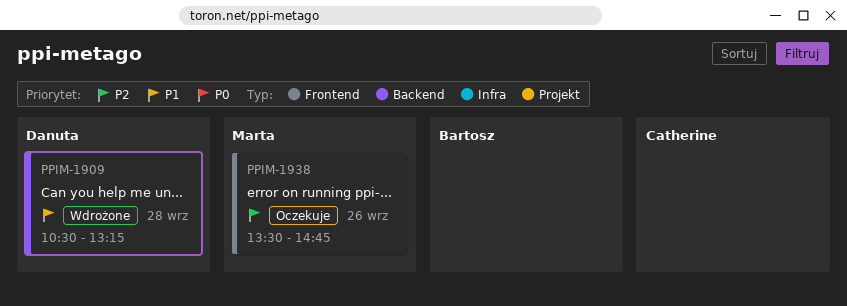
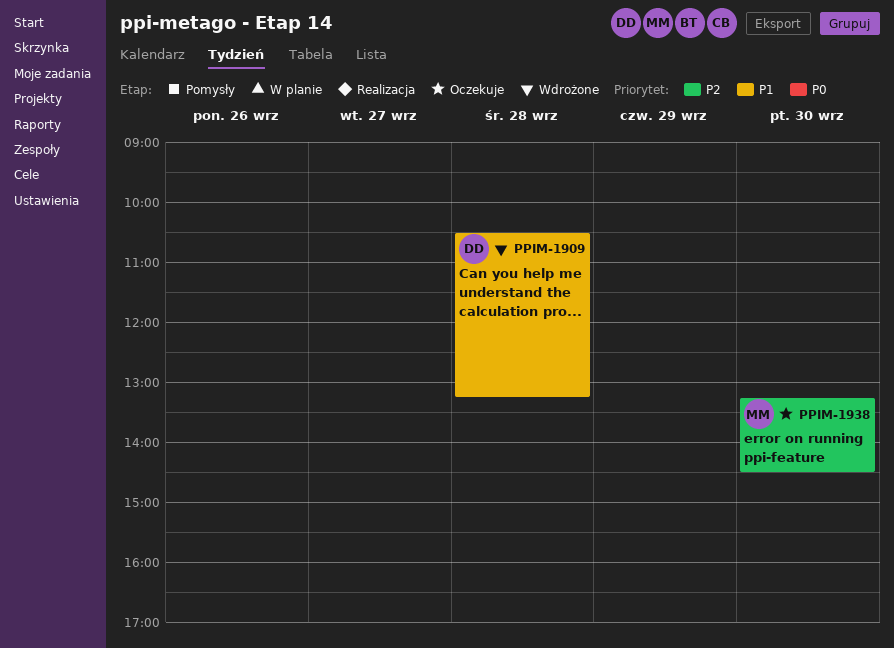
PPIM-1938, day: Sep 26 -> Sep 30
PPIM-1938, begins: 13:30 -> 13:15
PPIM-1938, ends: 14:45 -> 14:30

